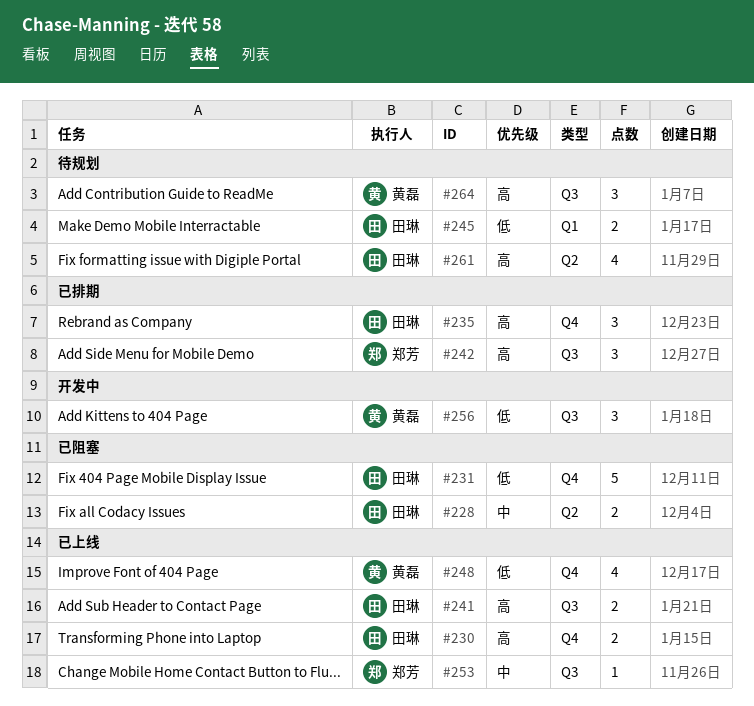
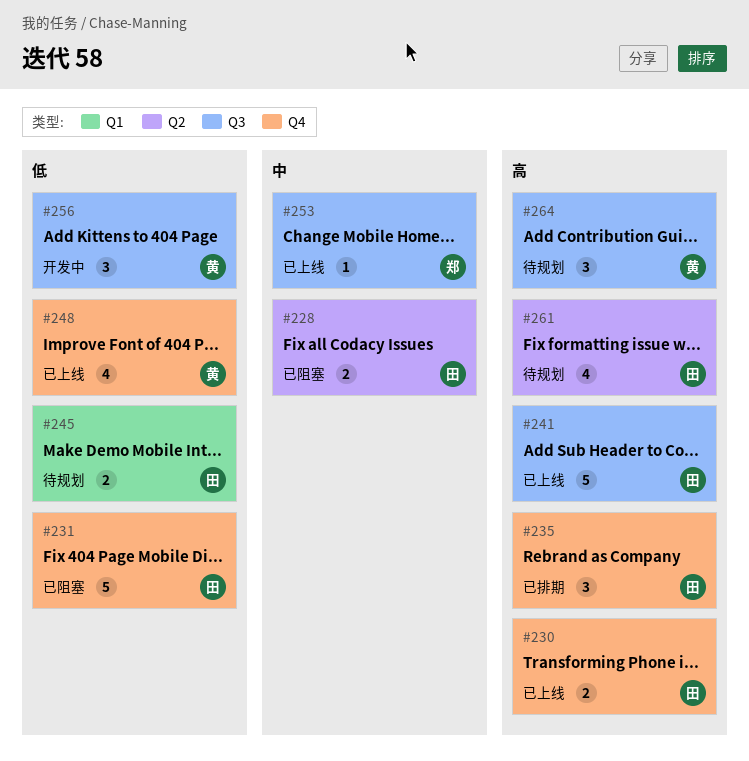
#241, estimate: 2 -> 5
#242: present -> none

